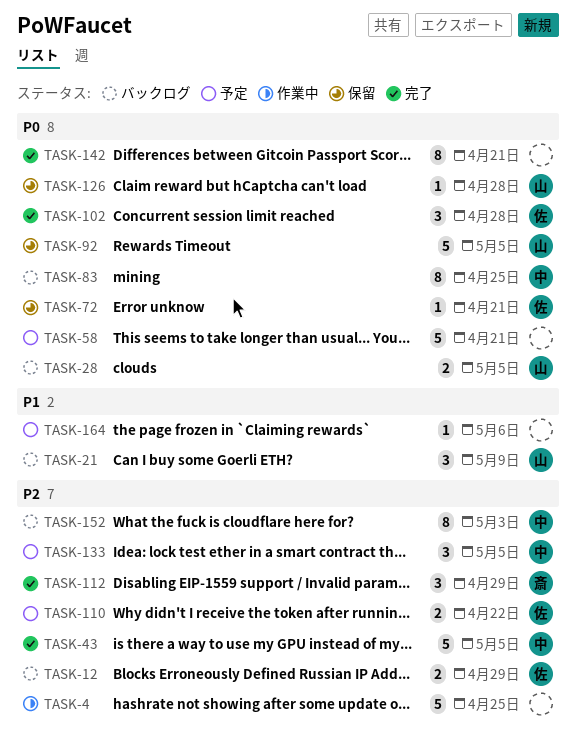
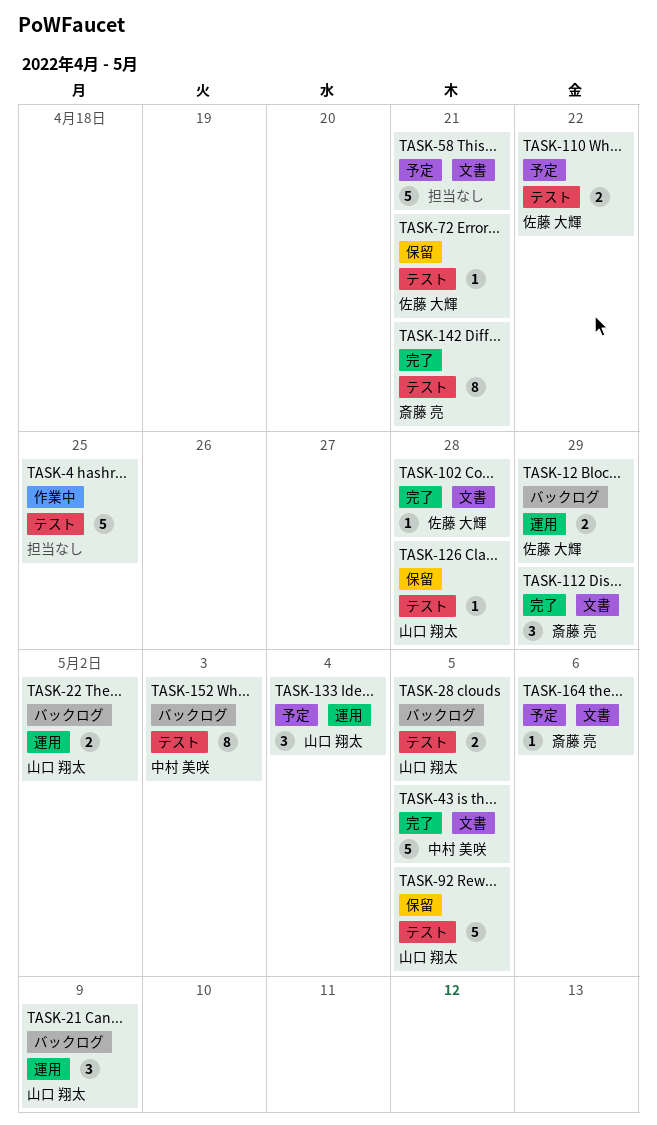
TASK-22: none -> present
TASK-83: present -> none
TASK-102, estimate: 3 -> 1
TASK-133, owner: 中村 美咲 -> 山口 翔太
TASK-133, due: May 5 -> May 4
TASK-142, owner: none -> 斎藤 亮
TASK-164, owner: none -> 斎藤 亮

